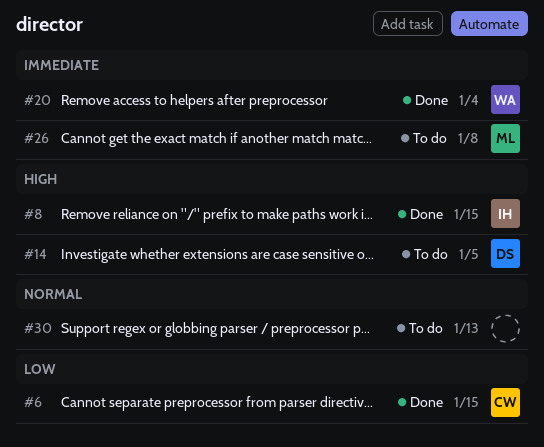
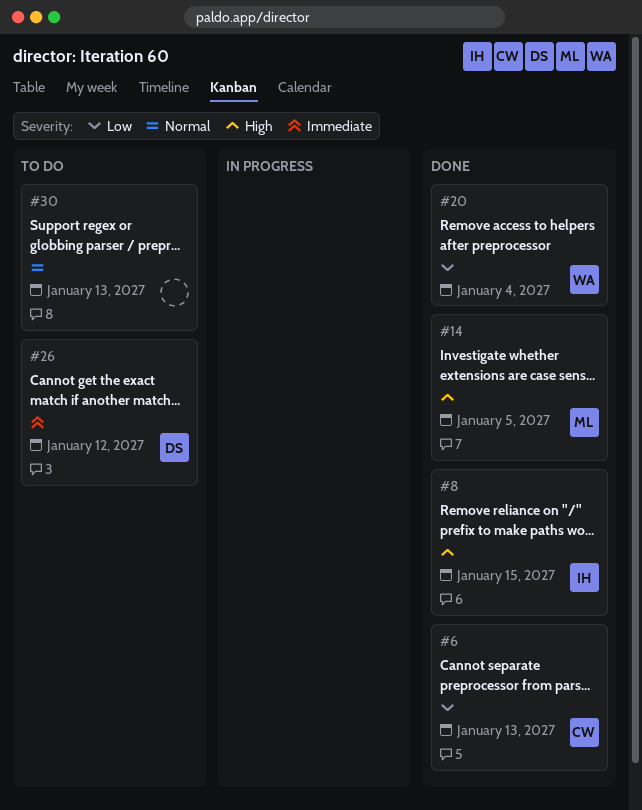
#6, due: Jan 15 -> Jan 13
#14, status: To do -> Done
#14, owner: DS -> ML
#20, priority: Immediate -> Low
#26, owner: ML -> DS
#26, due: Jan 8 -> Jan 12

